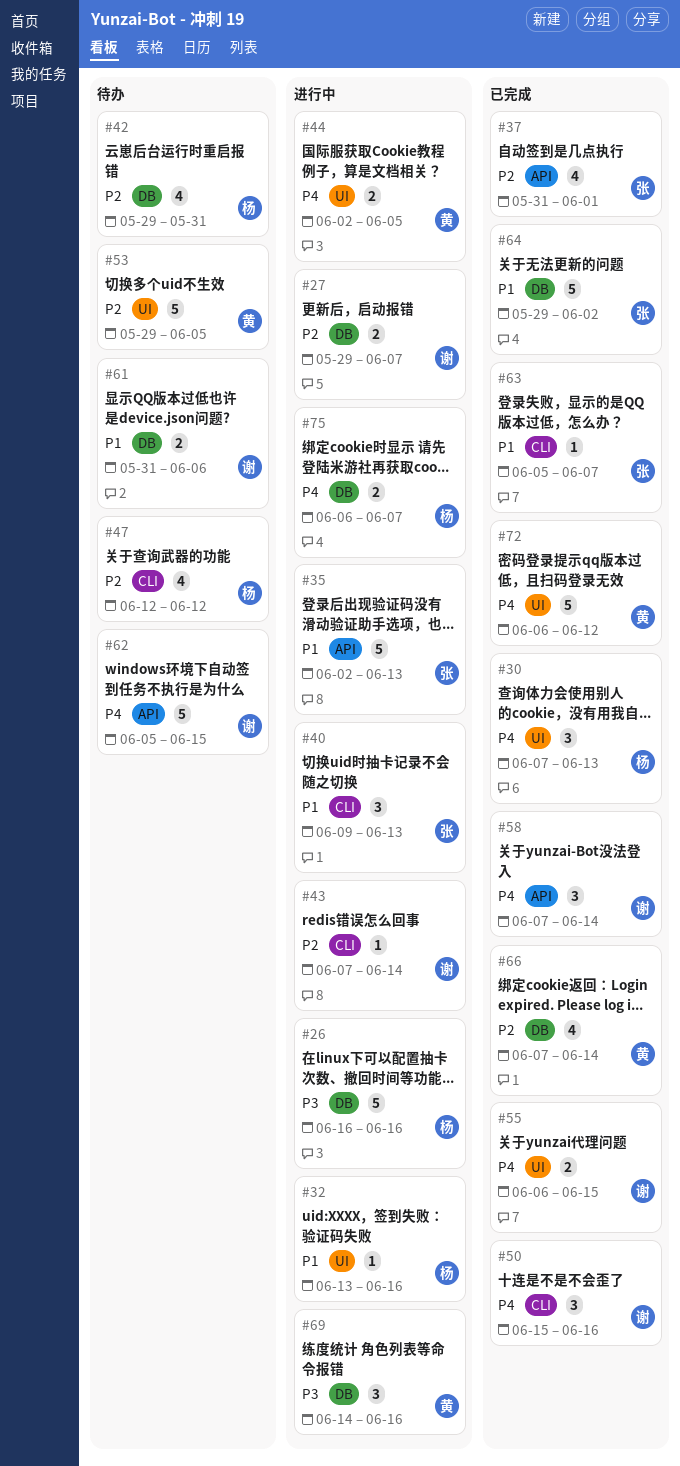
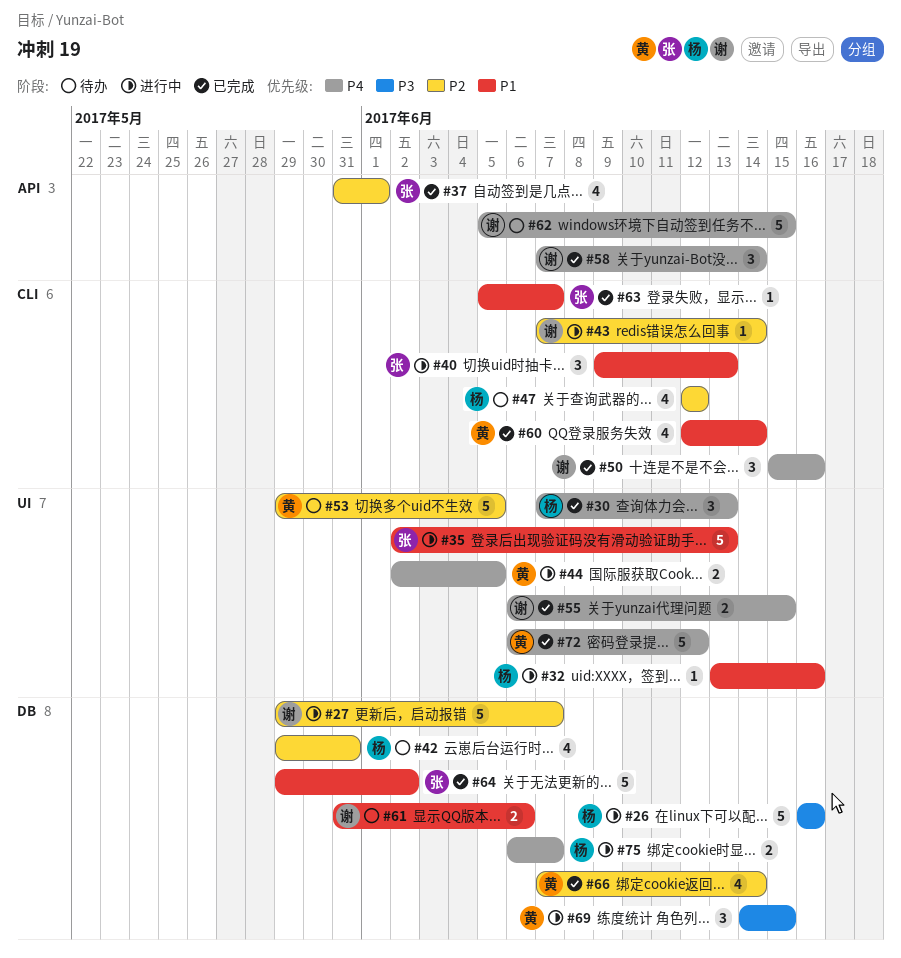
#27, estimate: 2 -> 5
#35, label: API -> UI
#60: none -> present
#69, due: Jun 16 -> Jun 15

